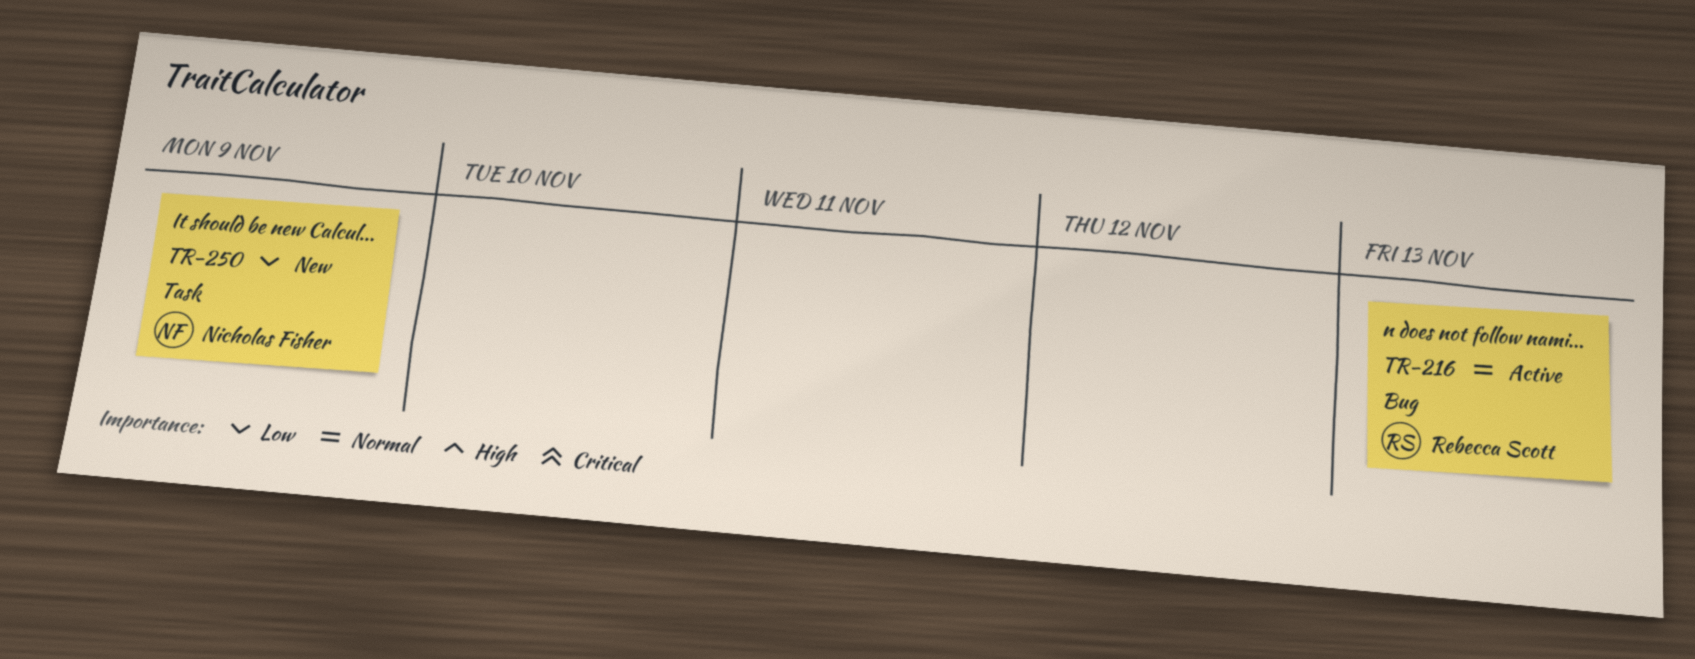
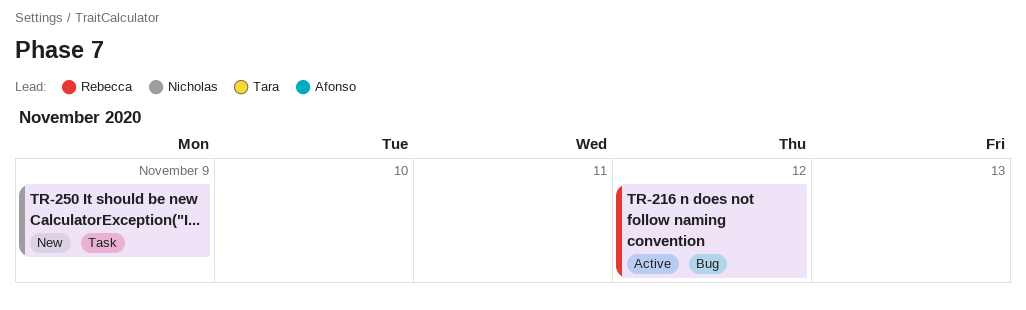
TR-216, due: Nov 13 -> Nov 12

